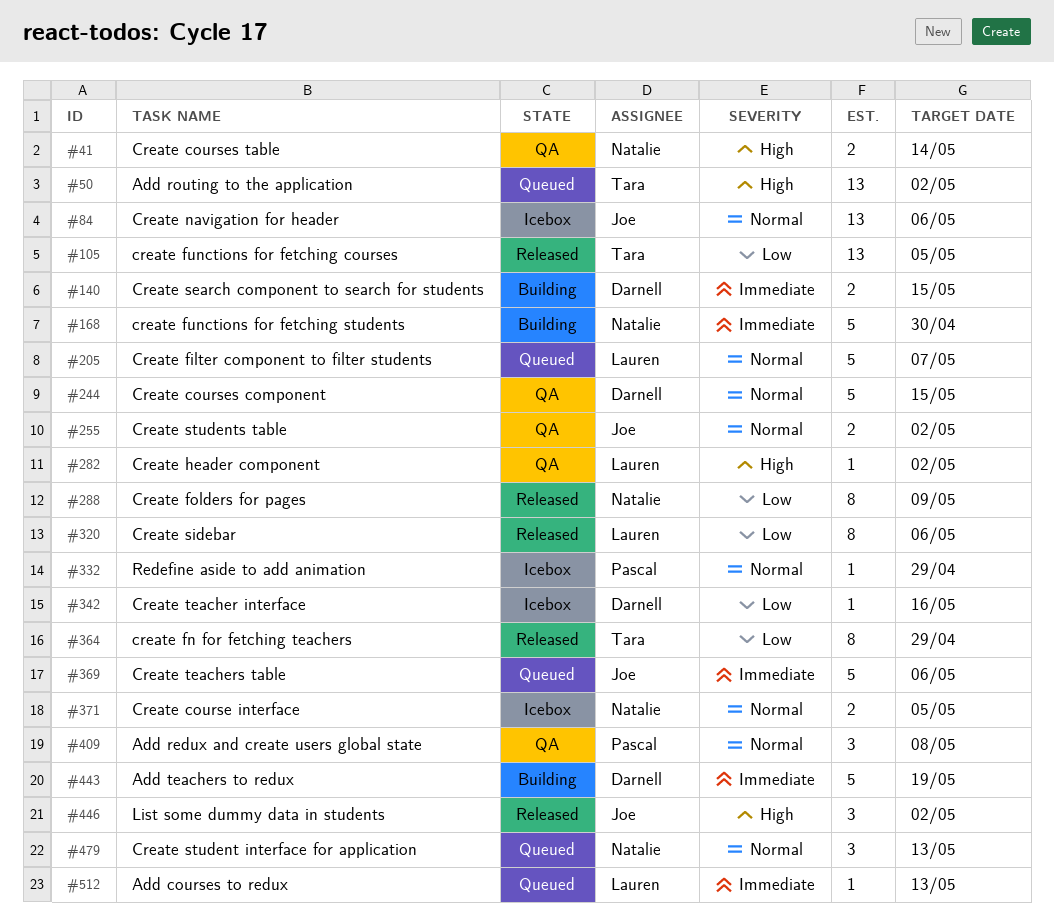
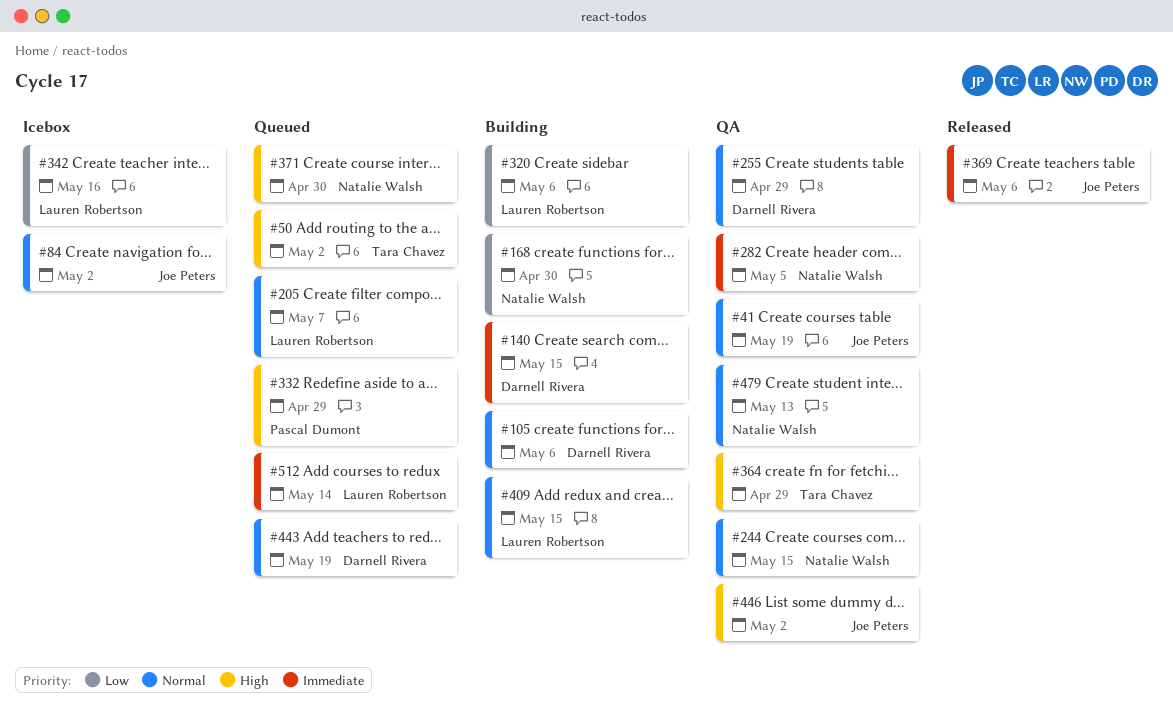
#41, owner: Natalie Walsh -> Joe Peters
#41, priority: High -> Normal
#41, due: May 14 -> May 19
#84, due: May 6 -> May 2
#105, status: Released -> Building
#105, owner: Tara Chavez -> Darnell Rivera
#105, priority: Low -> Normal
#105, due: May 5 -> May 6
#168, priority: Immediate -> Low
#244, owner: Darnell Rivera -> Natalie Walsh
#255, owner: Joe Peters -> Darnell Rivera
#255, due: May 2 -> Apr 29
#282, owner: Lauren Robertson -> Natalie Walsh
#282, priority: High -> Immediate
#282, due: May 2 -> May 5
#288: present -> none
#320, status: Released -> Building
#332, status: Icebox -> Queued
#332, priority: Normal -> High
#342, owner: Darnell Rivera -> Lauren Robertson
#364, status: Released -> QA
#364, priority: Low -> High
#369, status: Queued -> Released
#371, status: Icebox -> Queued
#371, priority: Normal -> High
#371, due: May 5 -> Apr 30
#409, status: QA -> Building
#409, owner: Pascal Dumont -> Lauren Robertson
#409, due: May 8 -> May 15
#443, status: Building -> Queued
#443, priority: Immediate -> Normal
#446, status: Released -> QA
#479, status: Queued -> QA
#512, due: May 13 -> May 14

